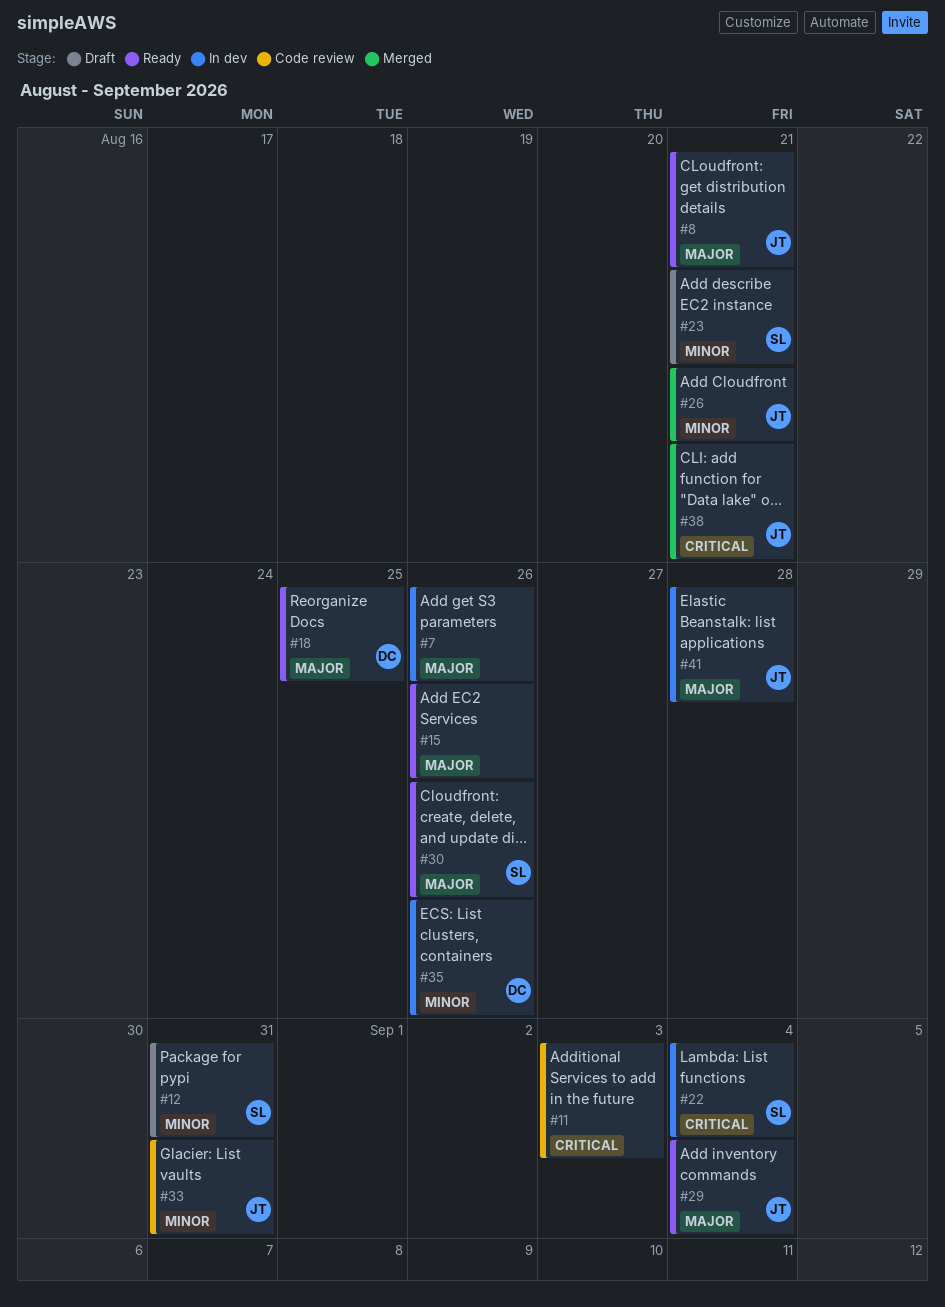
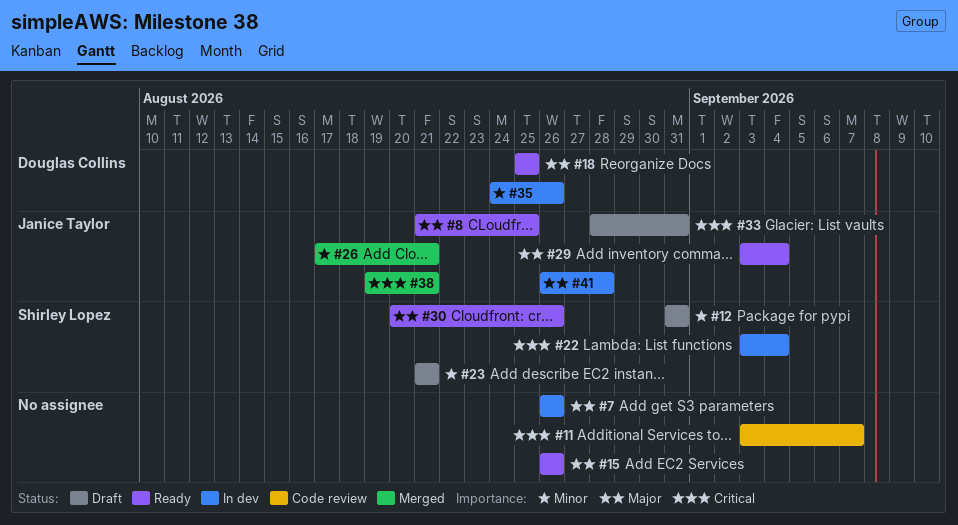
#8, due: Aug 21 -> Aug 25
#11, due: Sep 3 -> Sep 7
#33, status: Code review -> Draft
#33, priority: Minor -> Critical

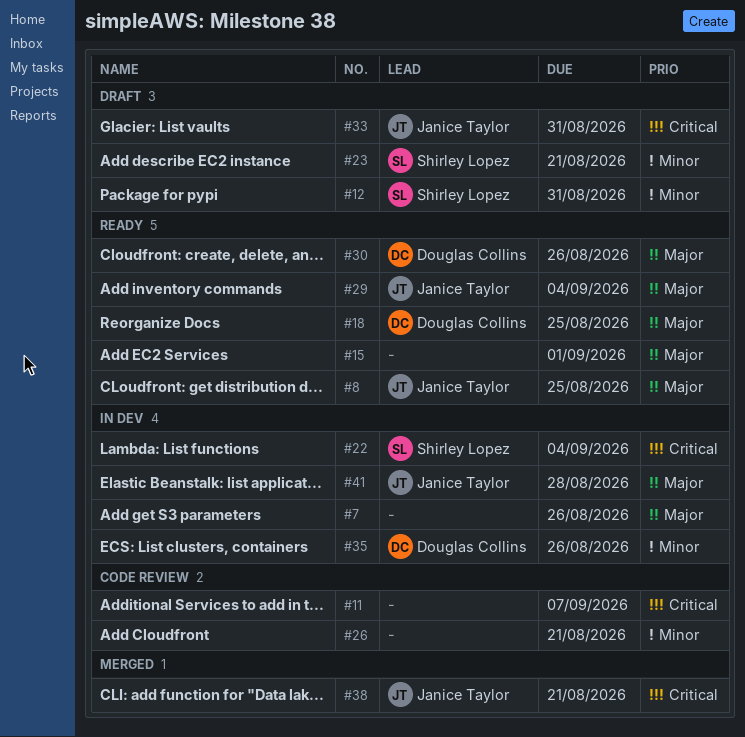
#15, due: Aug 26 -> Sep 1
#26, status: Merged -> Code review
#26, owner: Janice Taylor -> none
#30, owner: Shirley Lopez -> Douglas Collins

